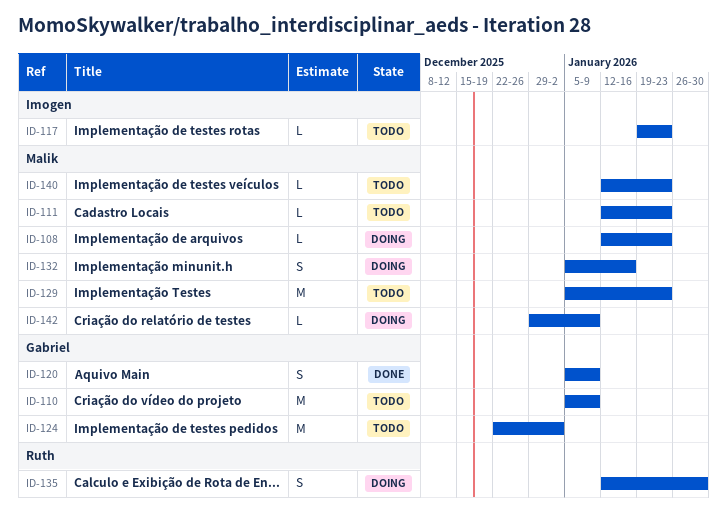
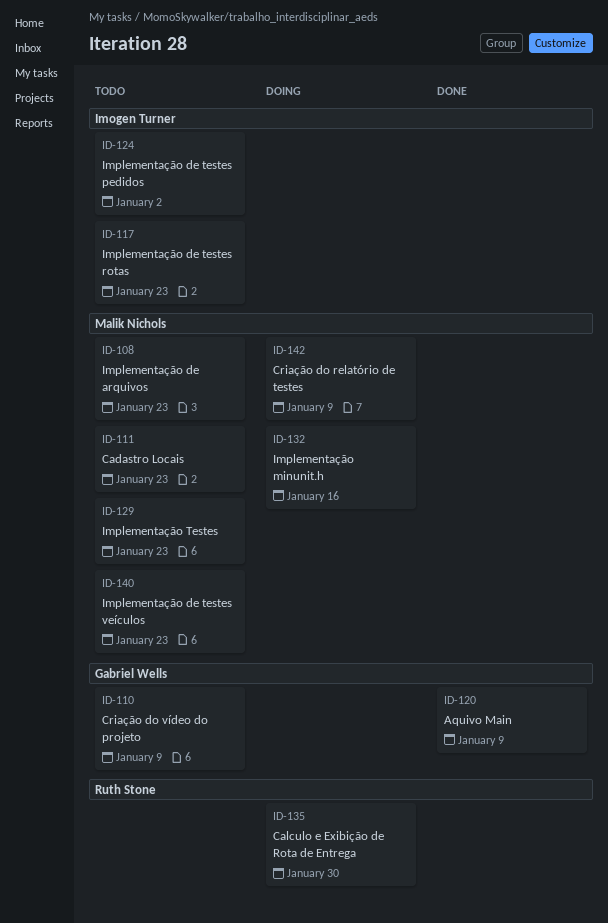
ID-108, status: Doing -> Todo
ID-124, owner: Gabriel Wells -> Imogen Turner

